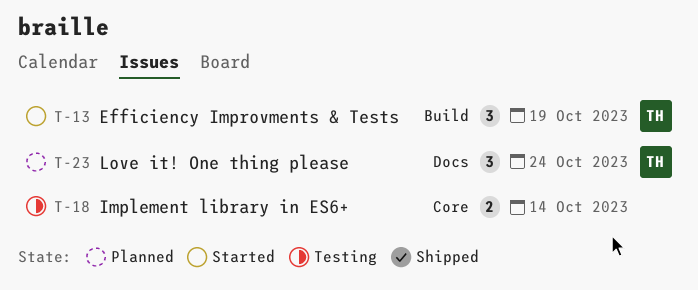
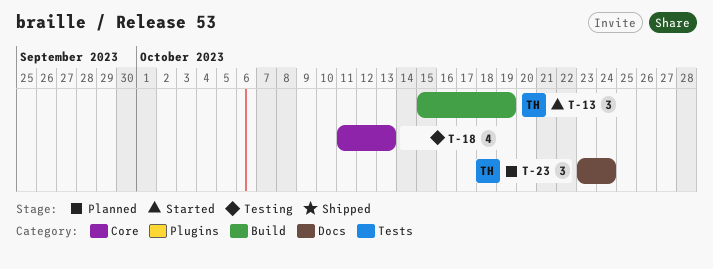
T-18, estimate: 2 -> 4
T-18, due: Oct 14 -> Oct 13

